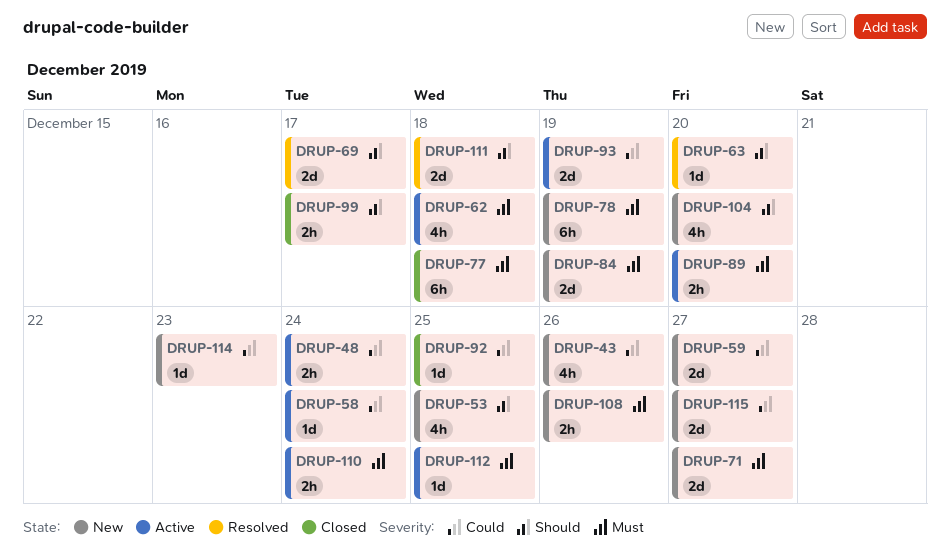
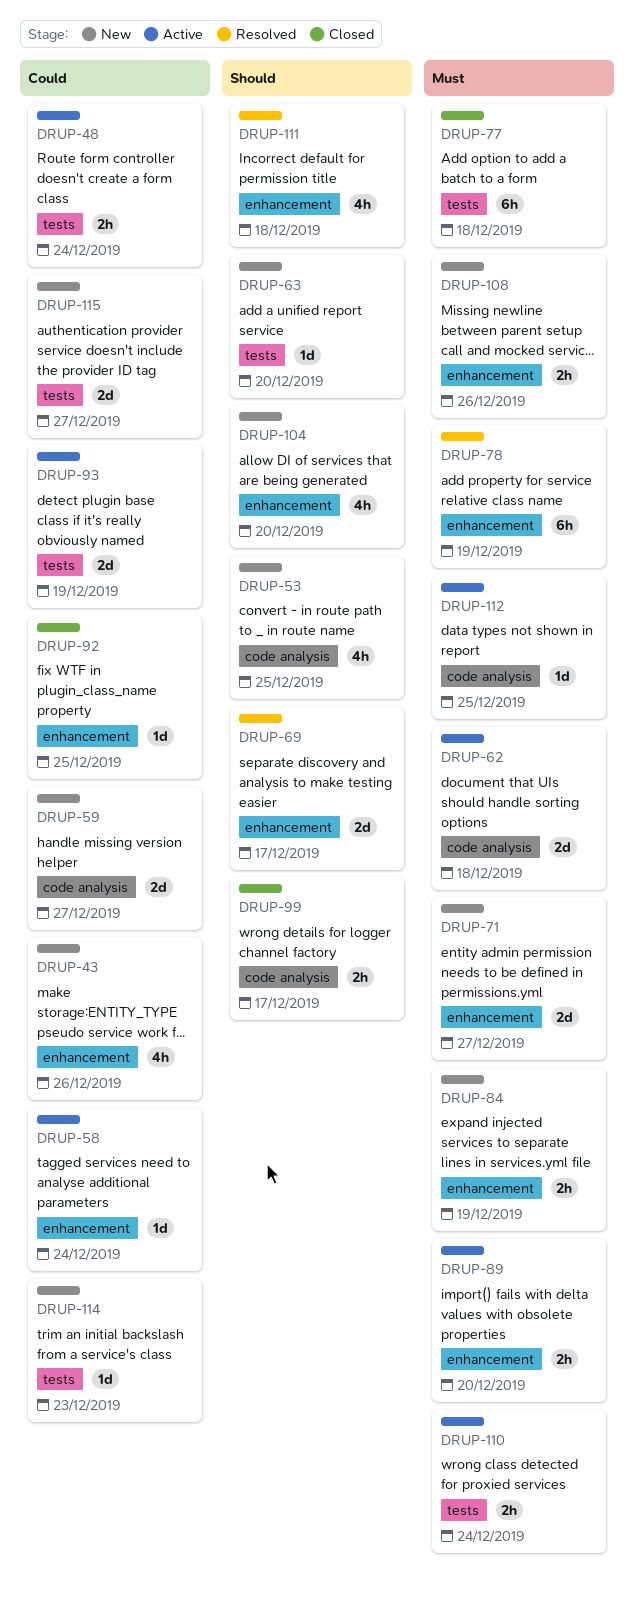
DRUP-62, estimate: 4h -> 2d
DRUP-63, status: Resolved -> New
DRUP-78, status: New -> Resolved
DRUP-84, estimate: 2d -> 2h
DRUP-111, estimate: 2d -> 4h

